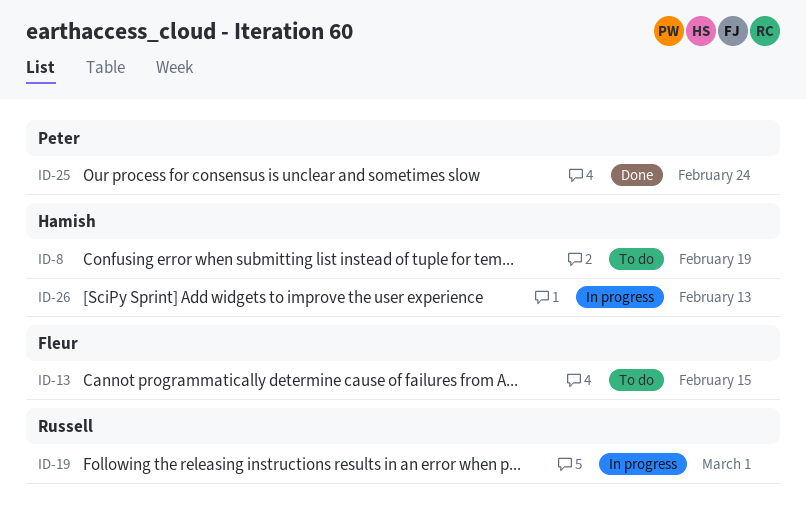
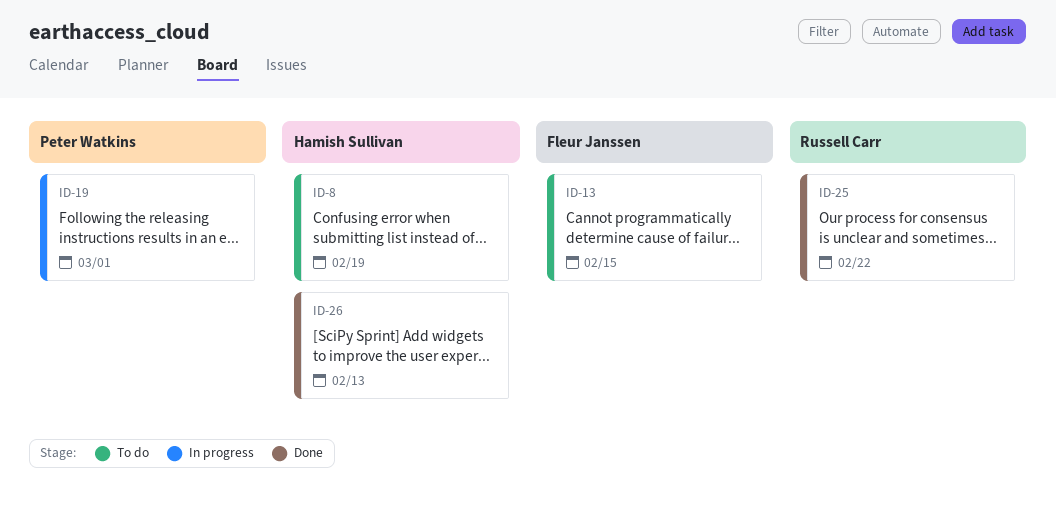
ID-19, owner: Russell Carr -> Peter Watkins
ID-25, owner: Peter Watkins -> Russell Carr
ID-25, due: Feb 24 -> Feb 22
ID-26, status: In progress -> Done

